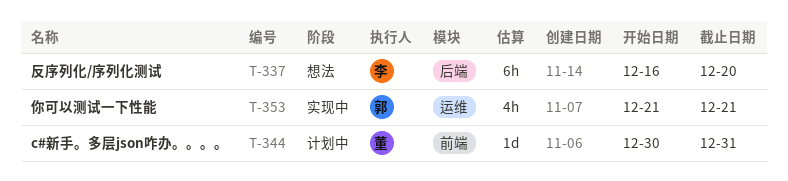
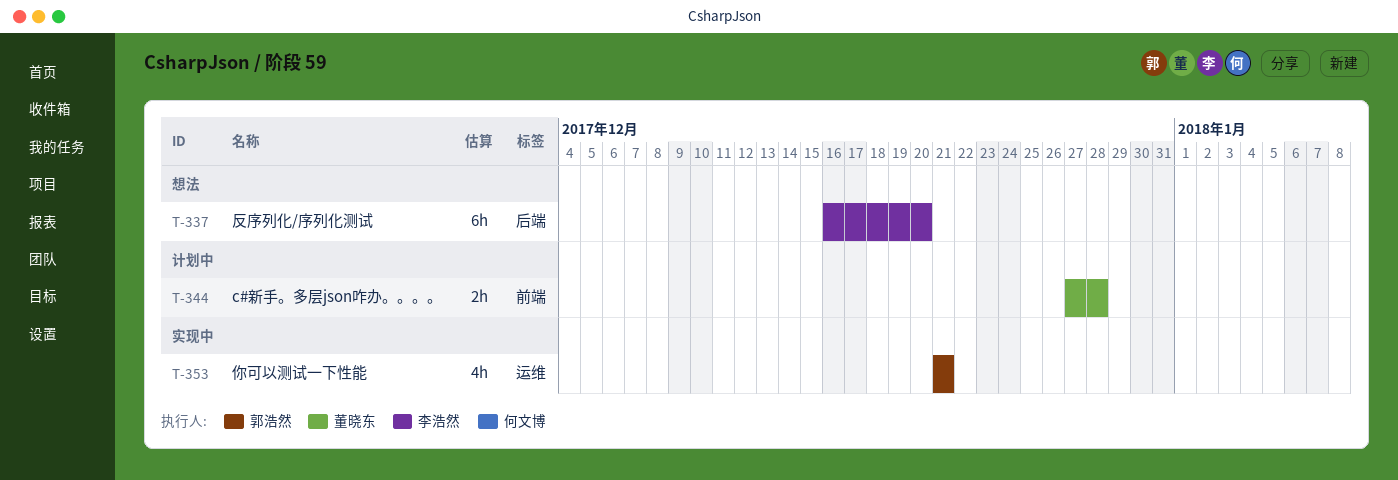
T-344, estimate: 1d -> 2h
T-344, start: Dec 30 -> Dec 27
T-344, due: Dec 31 -> Dec 28

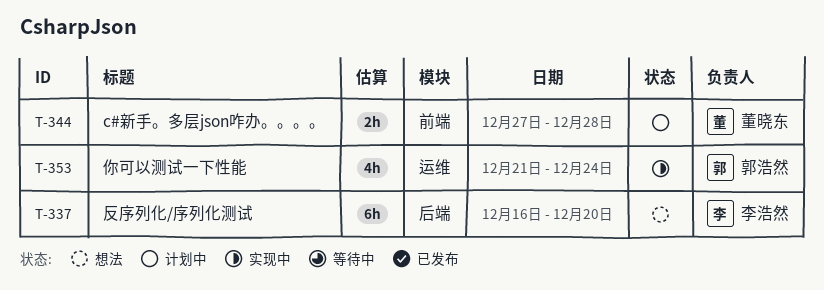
T-353, due: Dec 21 -> Dec 24

